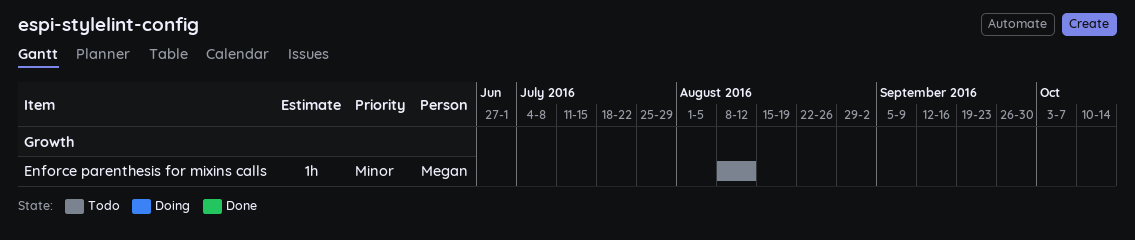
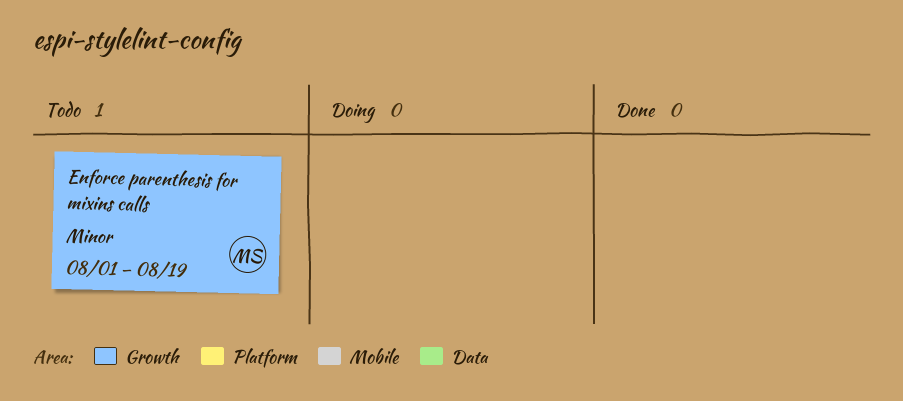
Enforce parenthesis for mixins calls, start: Aug 8 -> Aug 1
Enforce parenthesis for mixins calls, due: Aug 12 -> Aug 19

